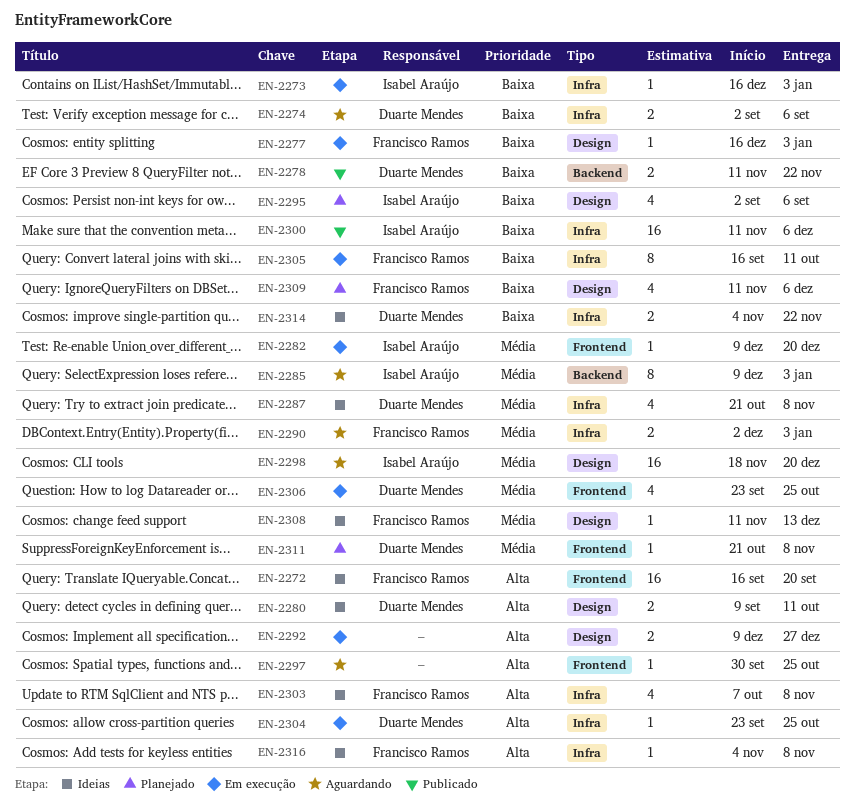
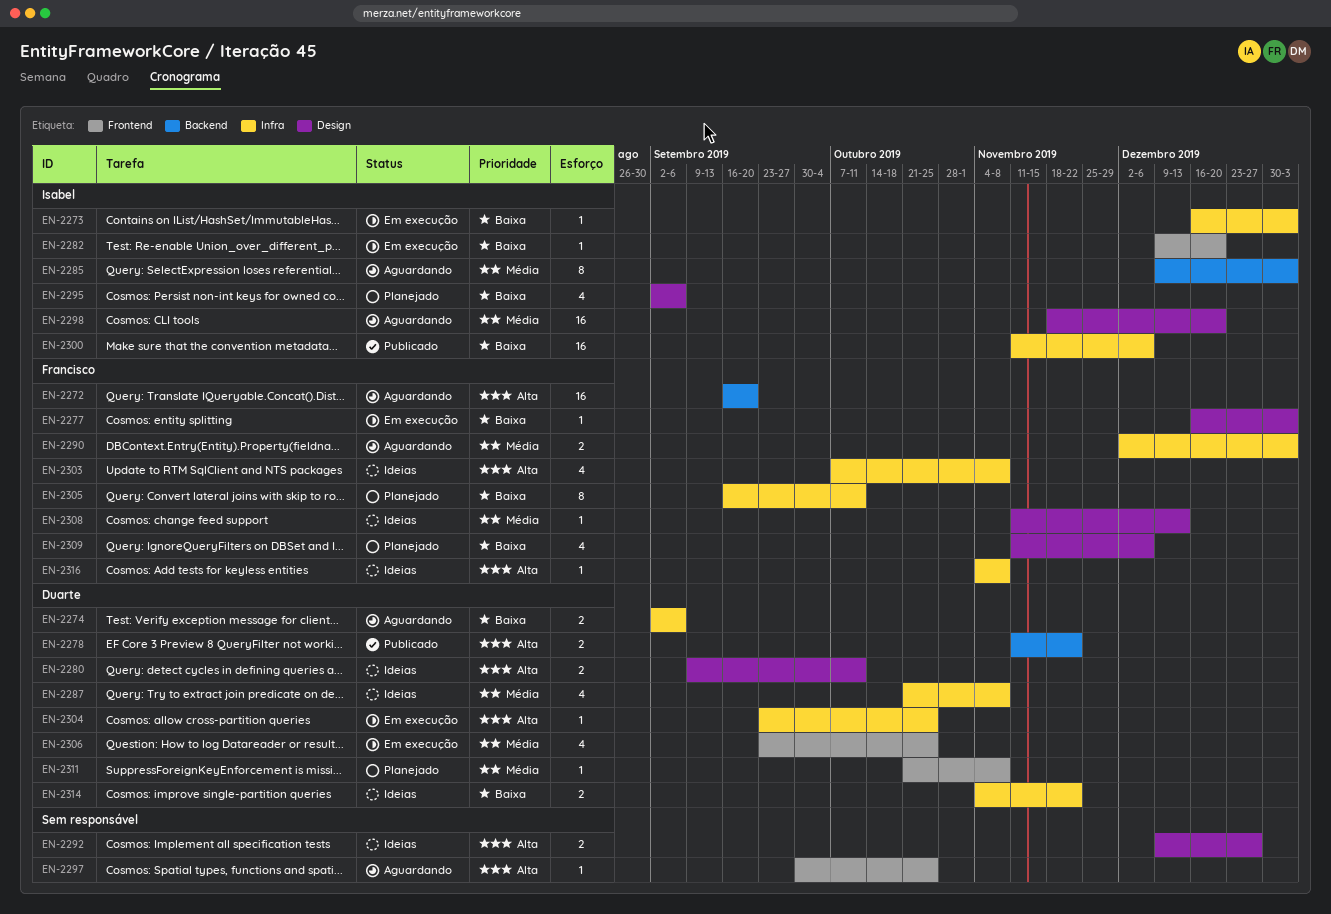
EN-2272, status: Ideias -> Aguardando
EN-2272, label: Frontend -> Backend
EN-2278, priority: Baixa -> Alta
EN-2282, priority: Média -> Baixa
EN-2292, status: Em execução -> Ideias
EN-2305, status: Em execução -> Planejado

